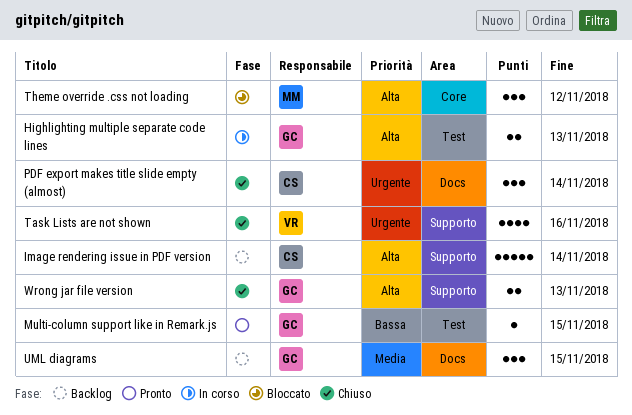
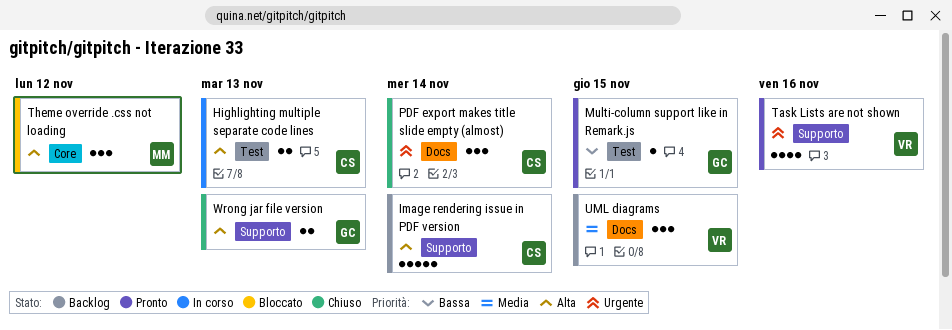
Highlighting multiple separate code lines, owner: GC -> CS
Task Lists are not shown, status: Chiuso -> Pronto
UML diagrams, owner: GC -> VR

